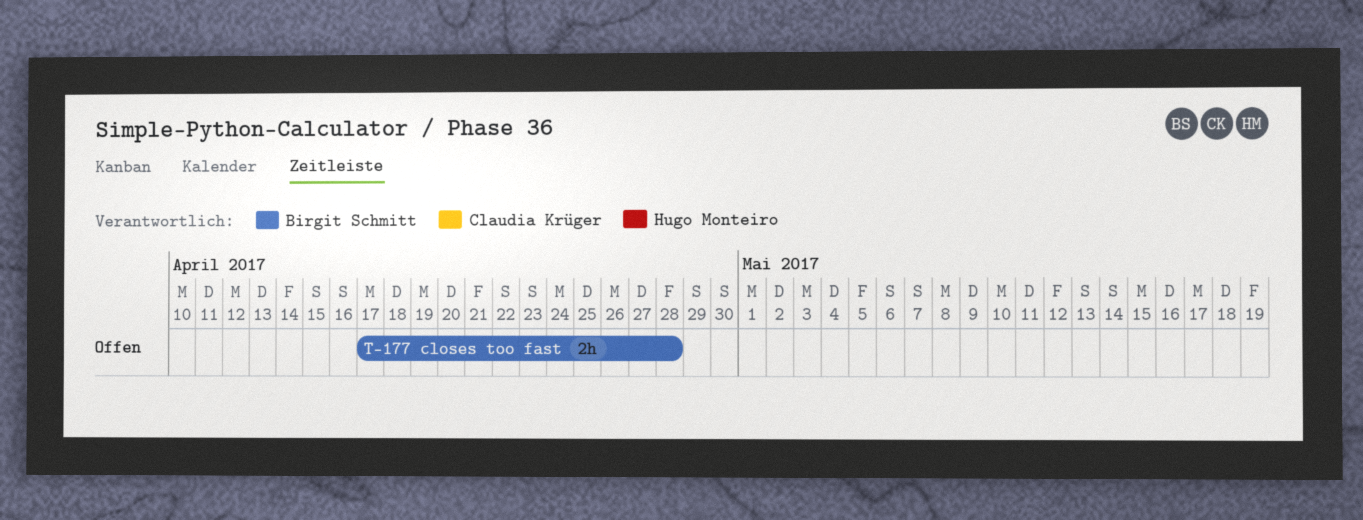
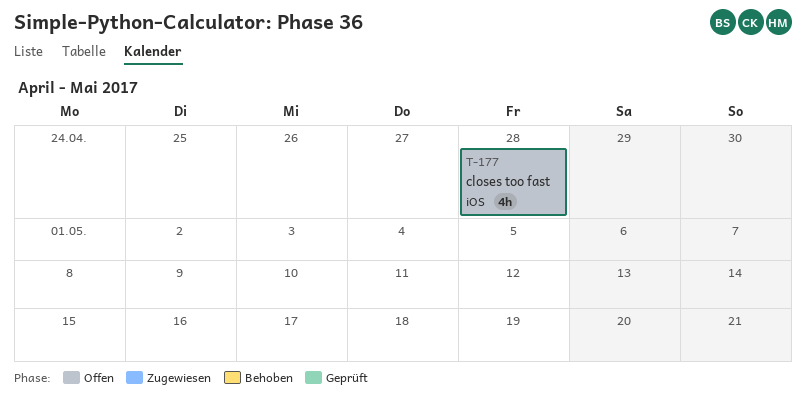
T-177, estimate: 2h -> 4h

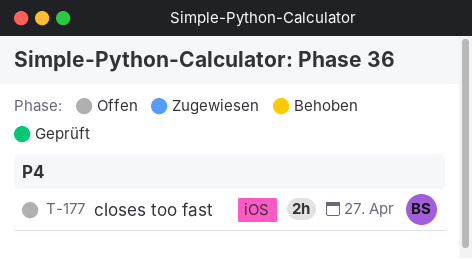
T-177, estimate: 4h -> 2h
T-177, due: Apr 28 -> Apr 27

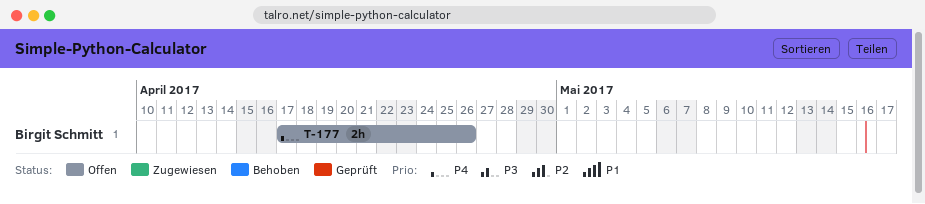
T-177, due: Apr 27 -> Apr 26

